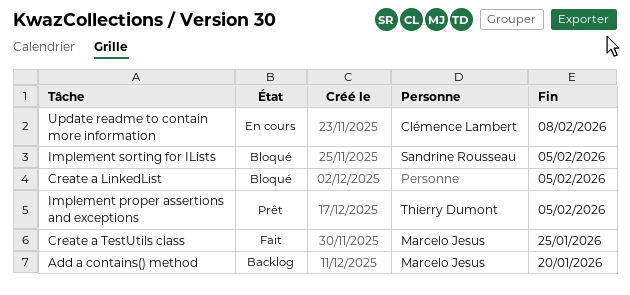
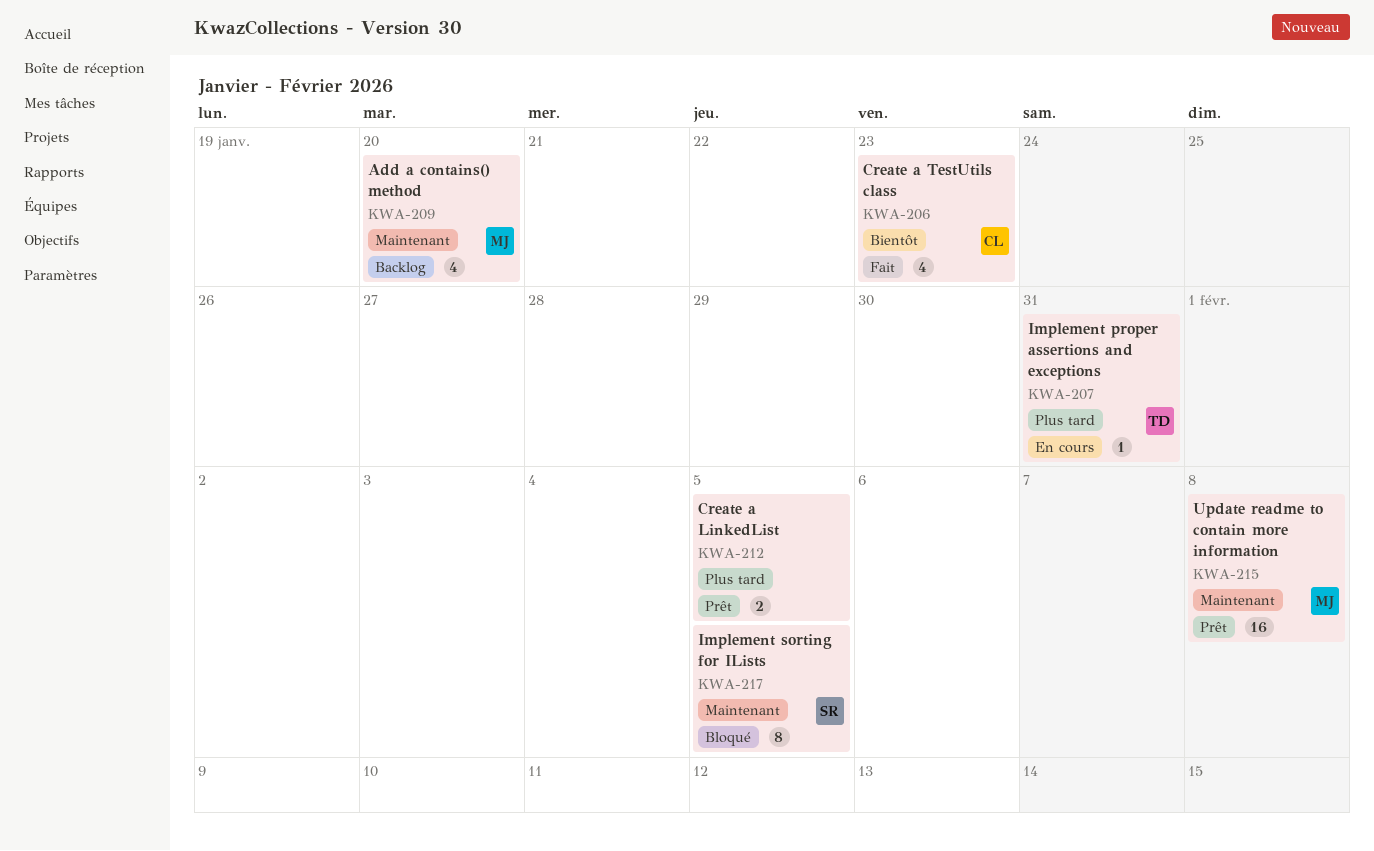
Create a LinkedList, status: Bloqué -> Prêt
Create a TestUtils class, owner: Marcelo Jesus -> Clémence Lambert
Create a TestUtils class, due: Jan 25 -> Jan 23
Implement proper assertions and exceptions, status: Prêt -> En cours
Implement proper assertions and exceptions, due: Feb 5 -> Jan 31
Update readme to contain more information, status: En cours -> Prêt
Update readme to contain more information, owner: Clémence Lambert -> Marcelo Jesus

